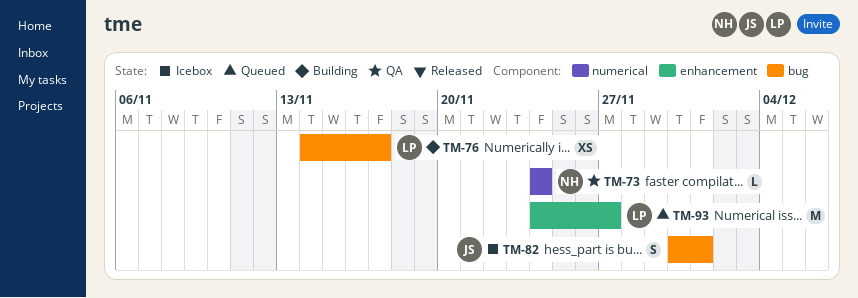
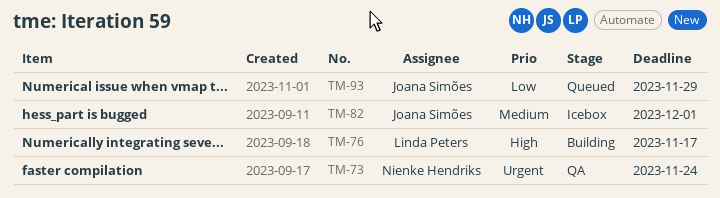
TM-93, owner: Linda Peters -> Joana Simões
TM-93, due: Nov 27 -> Nov 29

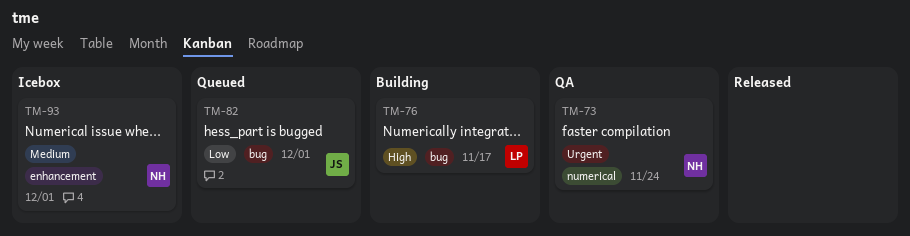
TM-82, status: Icebox -> Queued
TM-82, priority: Medium -> Low
TM-93, status: Queued -> Icebox
TM-93, owner: Joana Simões -> Nienke Hendriks
TM-93, priority: Low -> Medium
TM-93, due: Nov 29 -> Dec 1

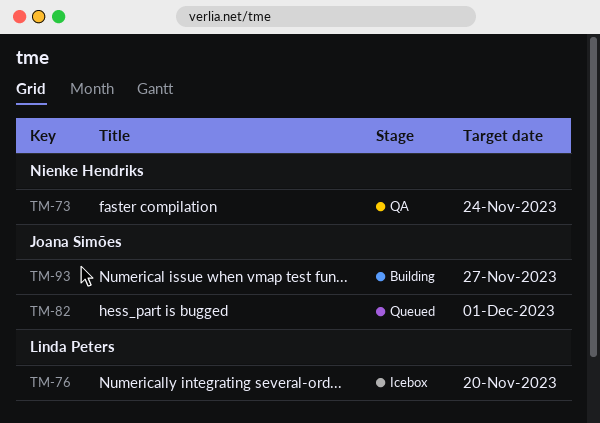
TM-76, status: Building -> Icebox
TM-76, due: Nov 17 -> Nov 20
TM-93, status: Icebox -> Building
TM-93, owner: Nienke Hendriks -> Joana Simões
TM-93, due: Dec 1 -> Nov 27

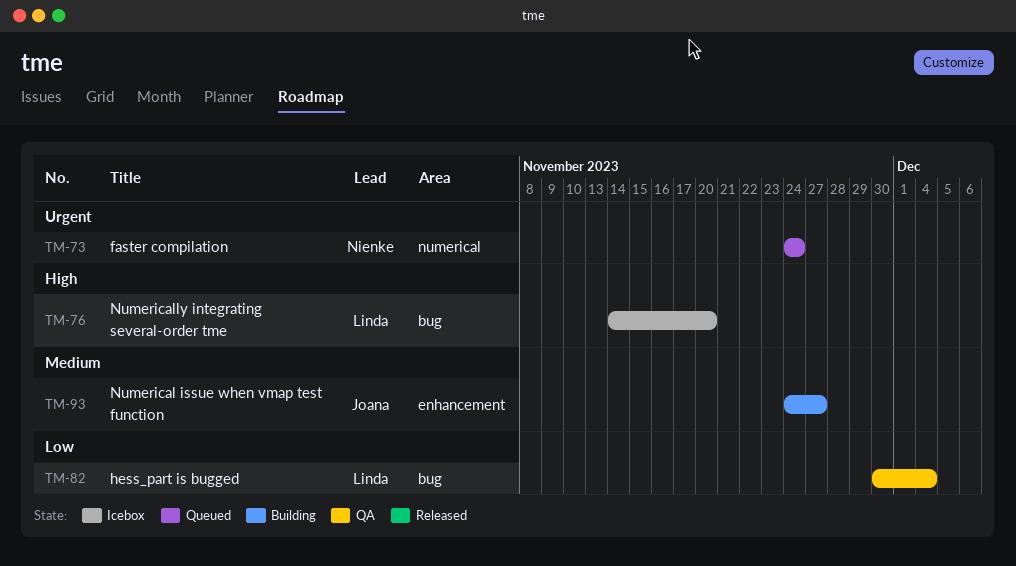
TM-73, status: QA -> Queued
TM-82, status: Queued -> QA
TM-82, owner: Joana Simões -> Linda Peters
TM-82, due: Dec 1 -> Dec 4

